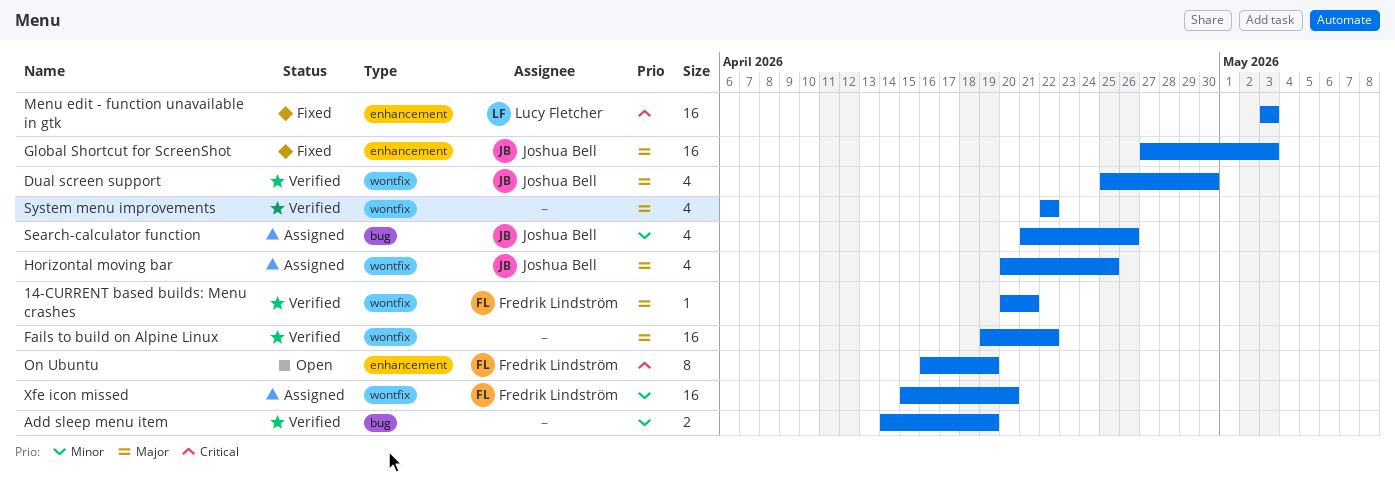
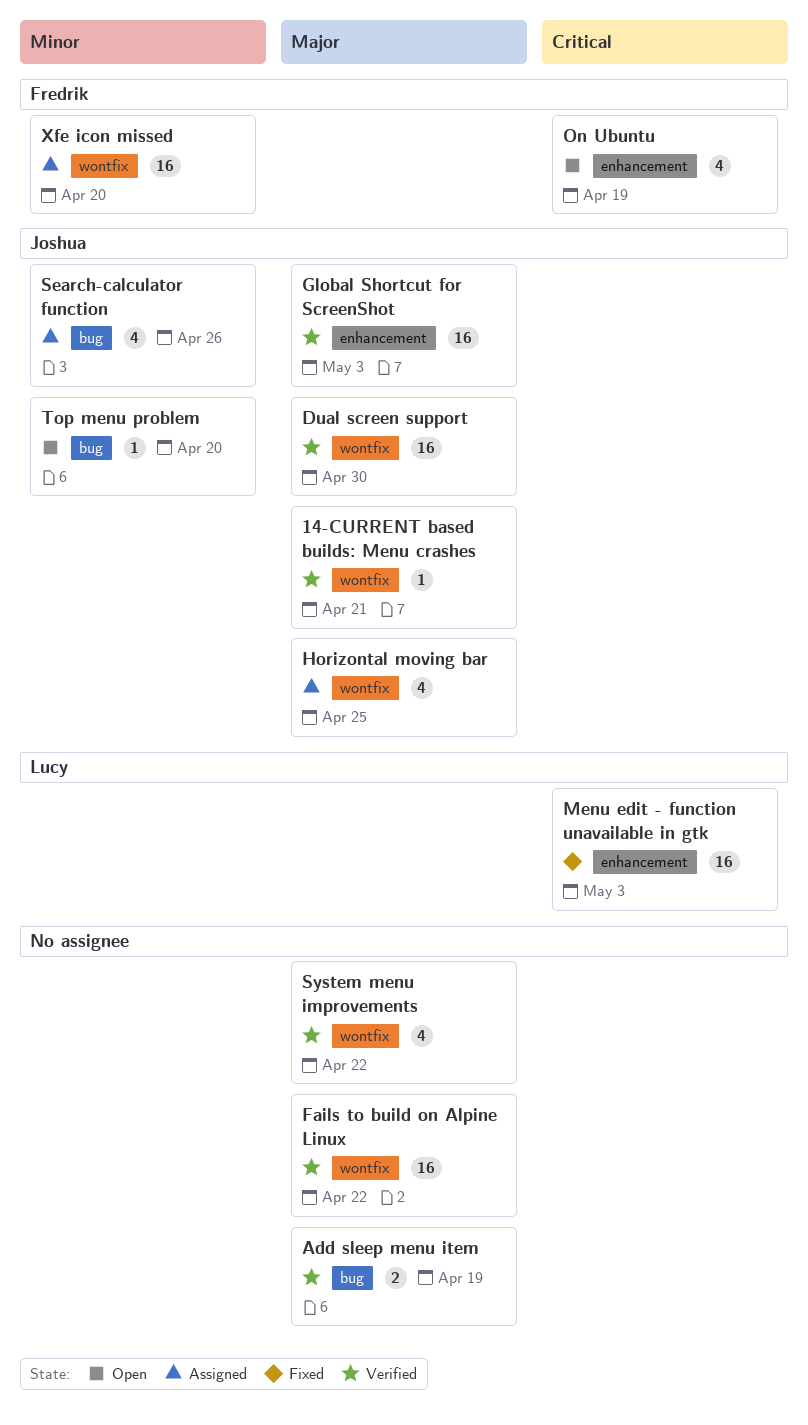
14-CURRENT based builds: Menu crashes, owner: Fredrik Lindström -> Joshua Bell
Add sleep menu item, priority: Minor -> Major
Dual screen support, estimate: 4 -> 16
Global Shortcut for ScreenShot, status: Fixed -> Verified
On Ubuntu, estimate: 8 -> 4
Top menu problem: none -> present

